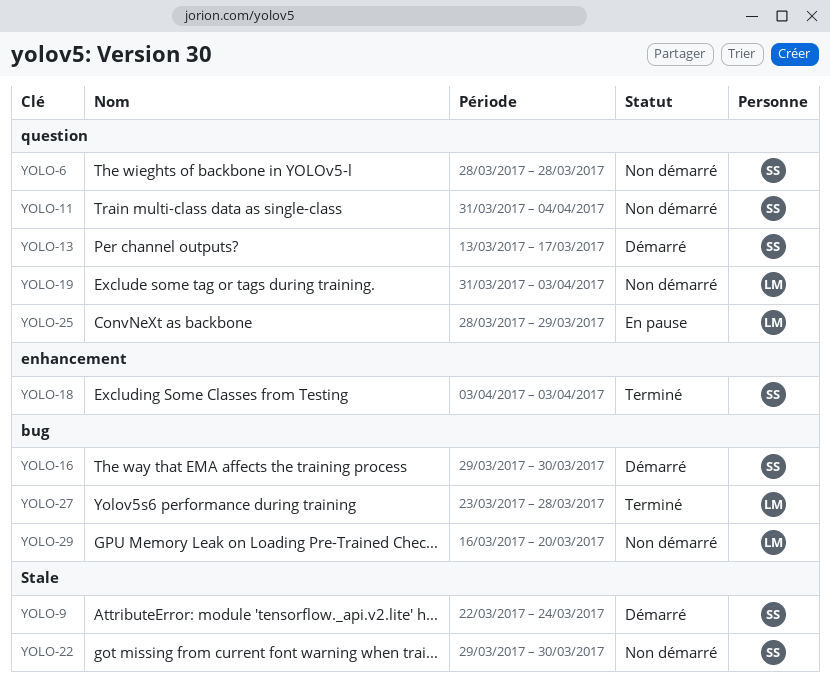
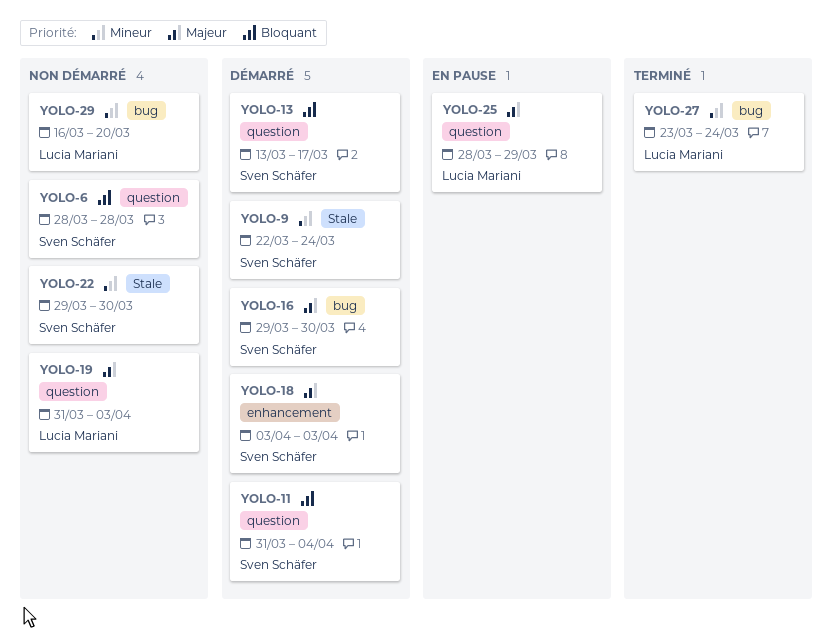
YOLO-11, status: Non démarré -> Démarré
YOLO-18, status: Terminé -> Démarré
YOLO-27, due: Mar 28 -> Mar 24

